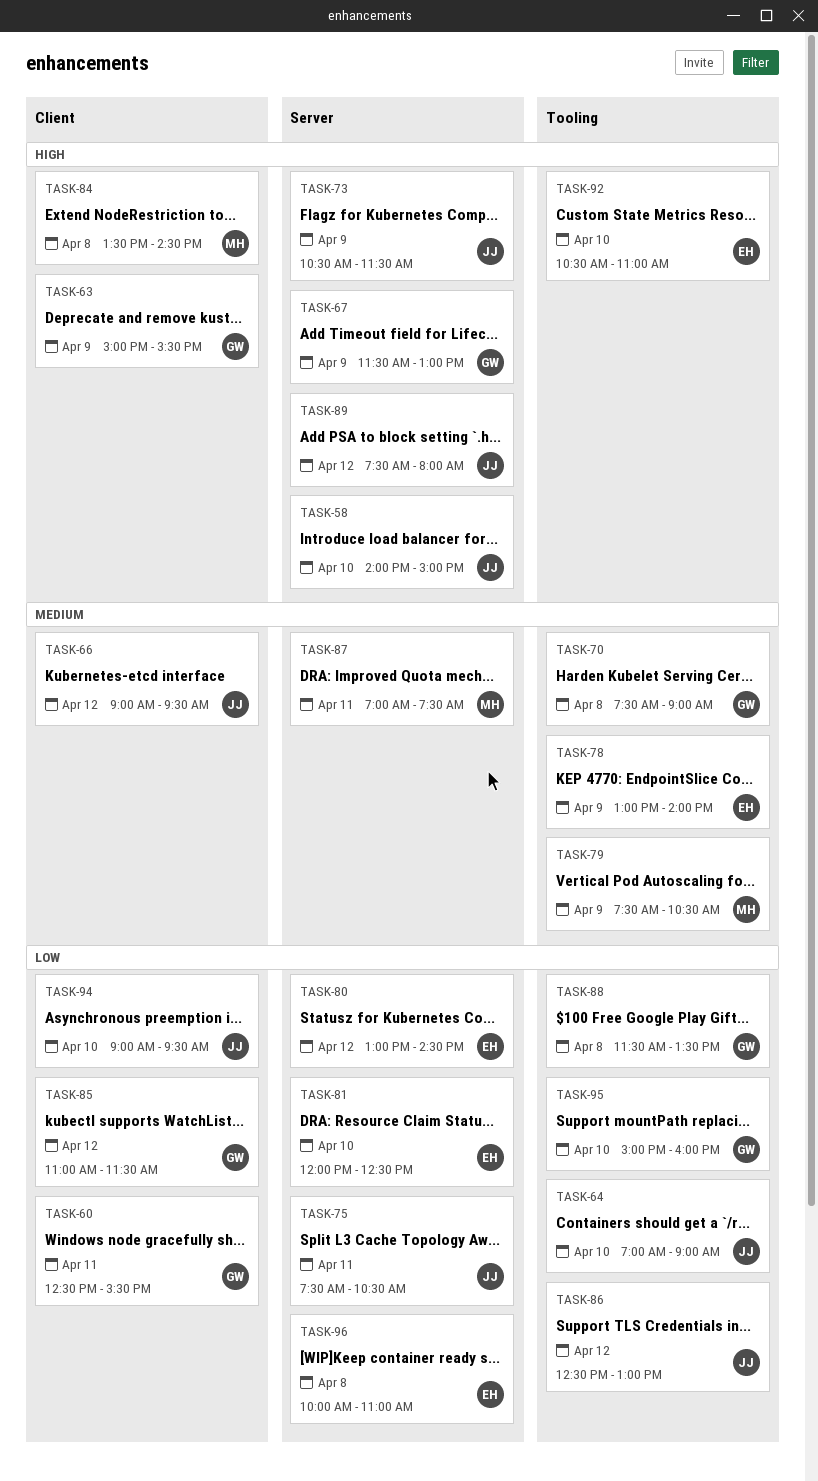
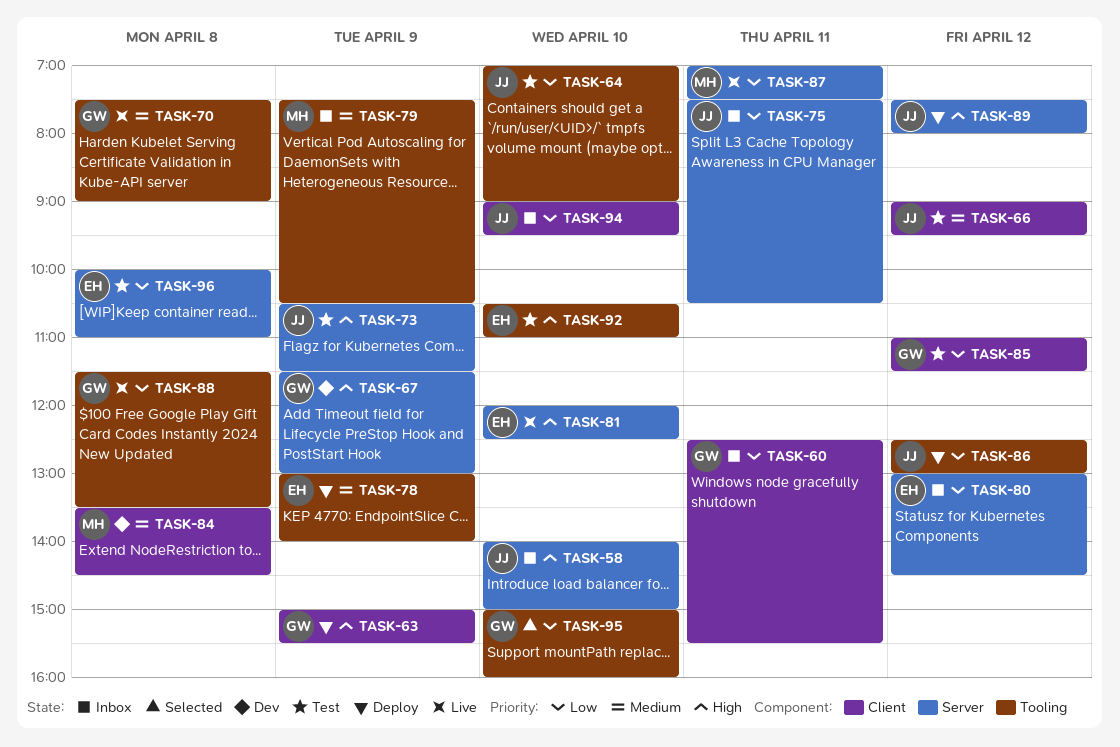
TASK-81, priority: Low -> High
TASK-84, priority: High -> Medium
TASK-87, priority: Medium -> Low

